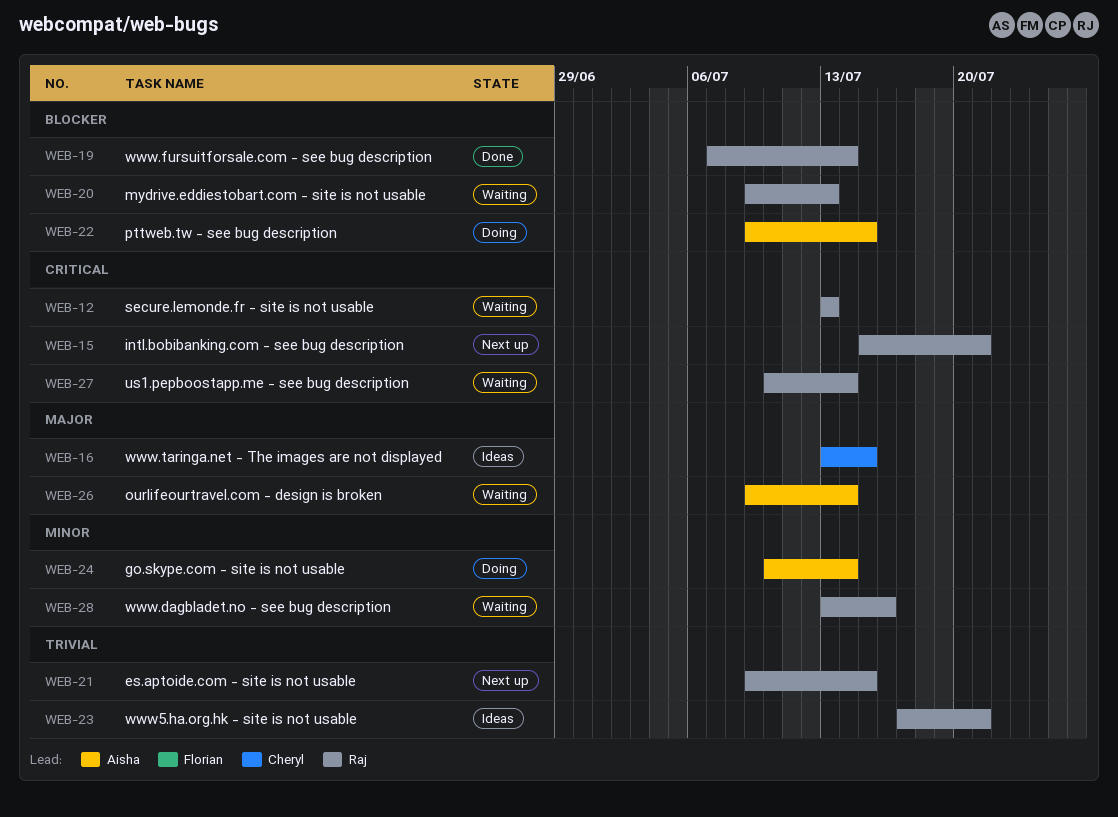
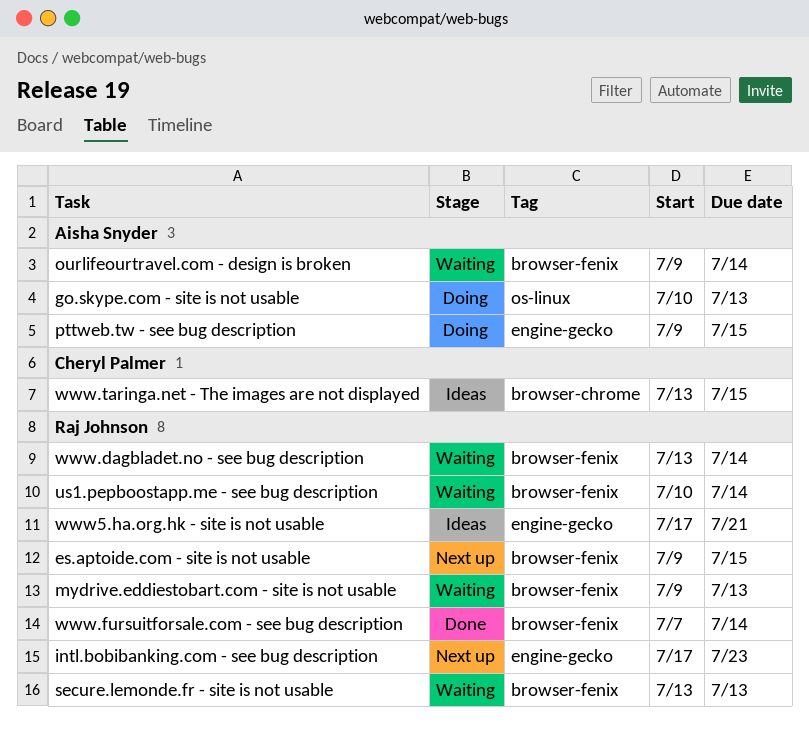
go.skype.com - site is not usable, due: Jul 14 -> Jul 13
intl.bobibanking.com - see bug description, start: Jul 15 -> Jul 17
intl.bobibanking.com - see bug description, due: Jul 21 -> Jul 23
www.dagbladet.no - see bug description, due: Jul 16 -> Jul 14

